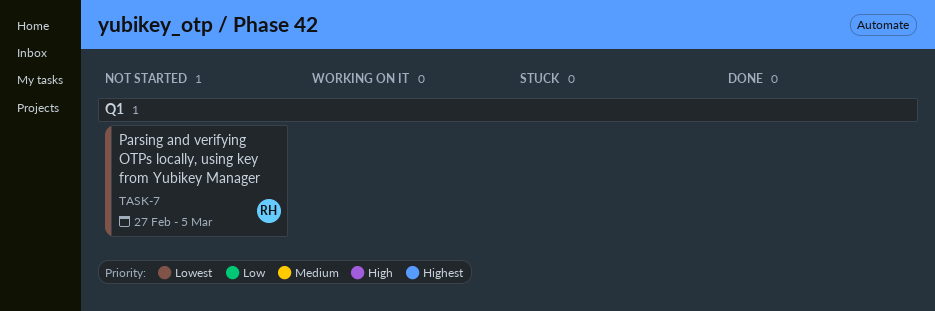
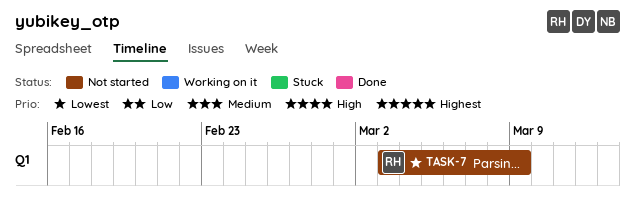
TASK-7, start: Feb 27 -> Mar 3
TASK-7, due: Mar 5 -> Mar 9

